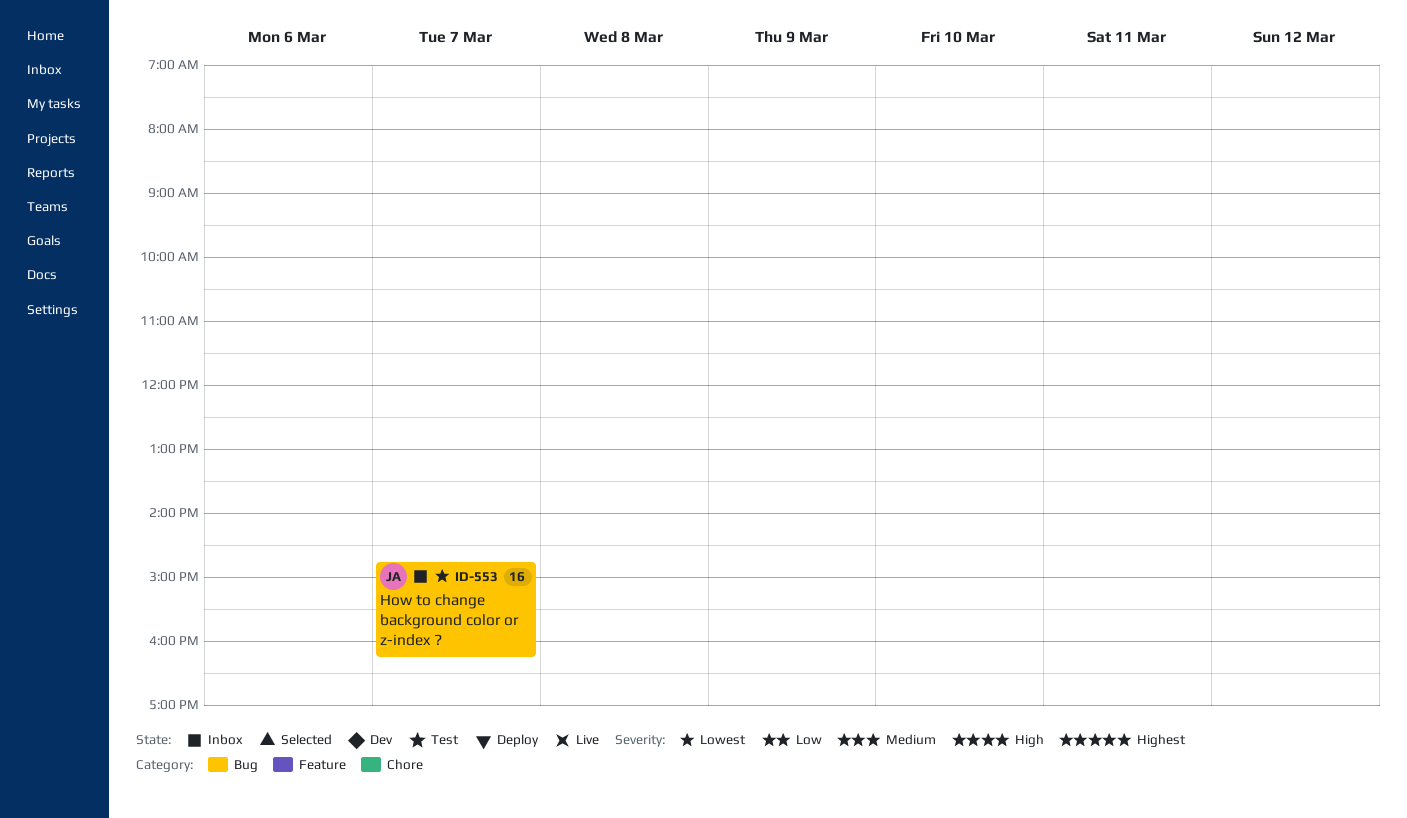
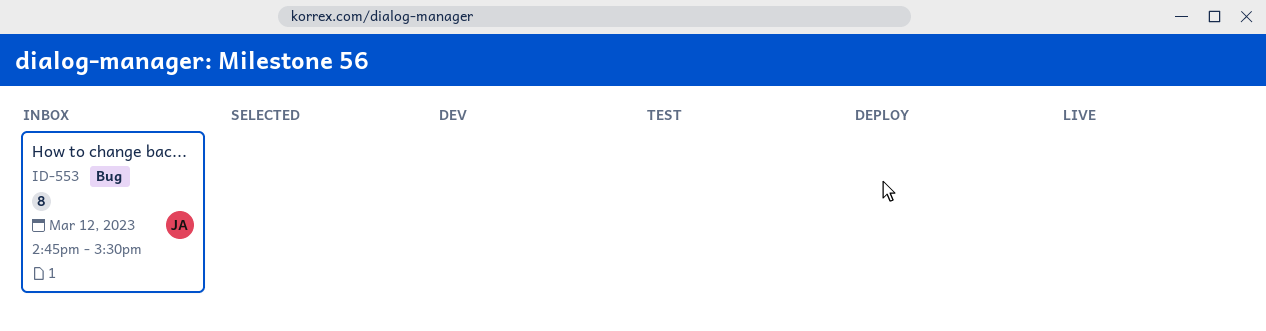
ID-553, estimate: 16 -> 8
ID-553, day: Mar 7 -> Mar 12
ID-553, ends: 16:15 -> 15:30

